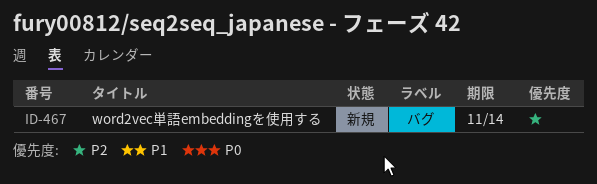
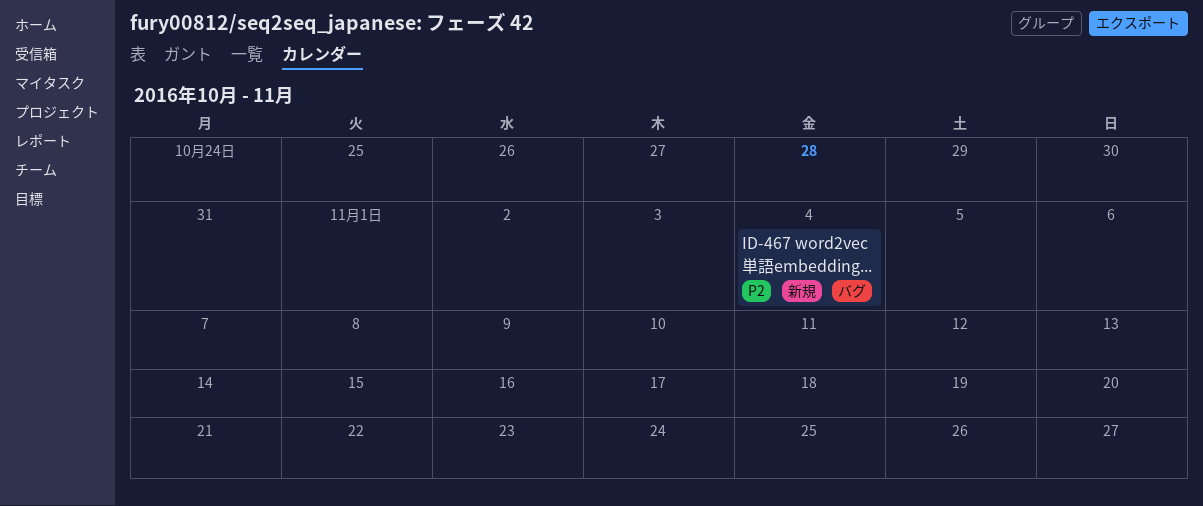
ID-467, due: Nov 14 -> Nov 4

